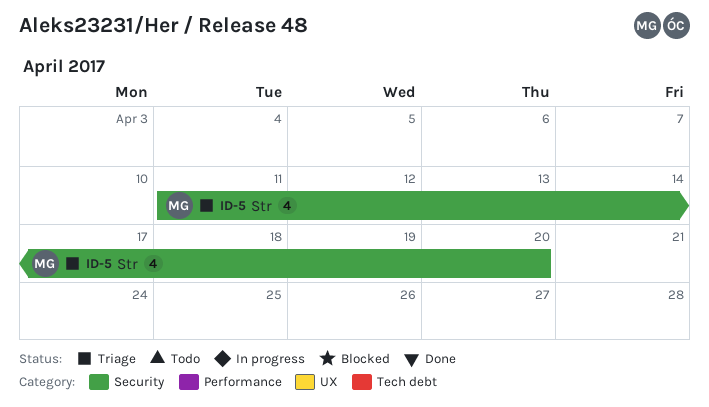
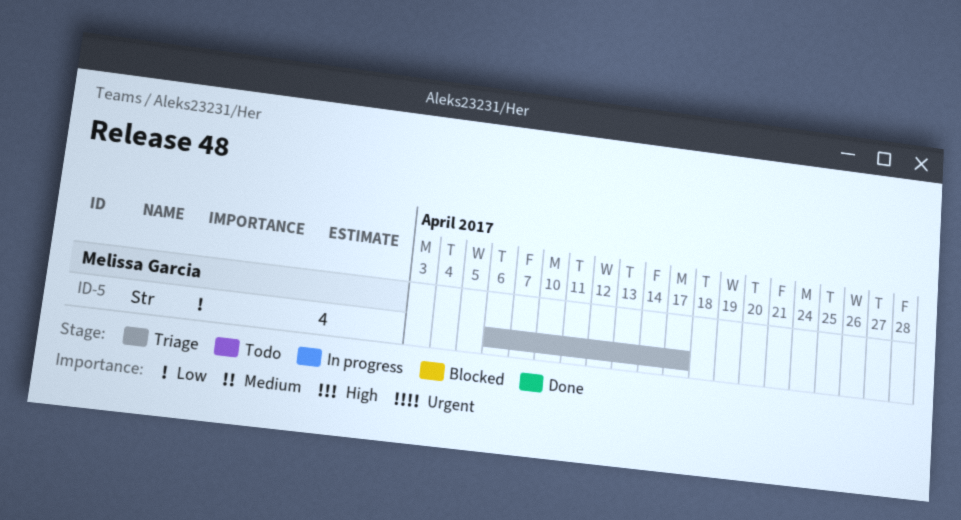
ID-5, start: Apr 11 -> Apr 6
ID-5, due: Apr 20 -> Apr 17

